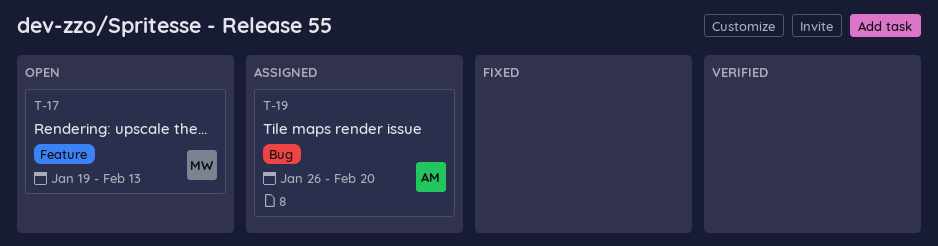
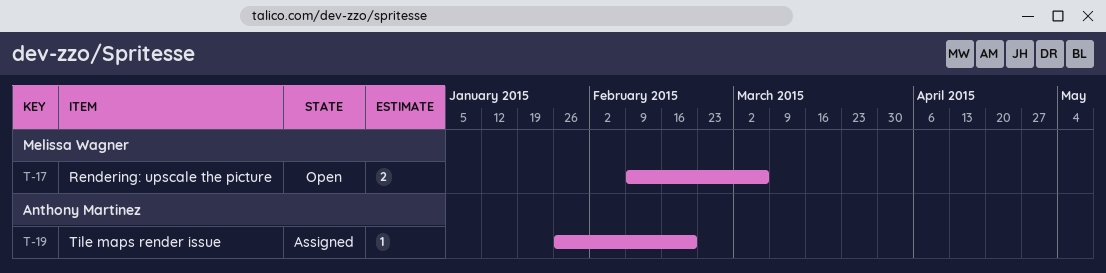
T-17, start: Jan 19 -> Feb 9
T-17, due: Feb 13 -> Mar 6

